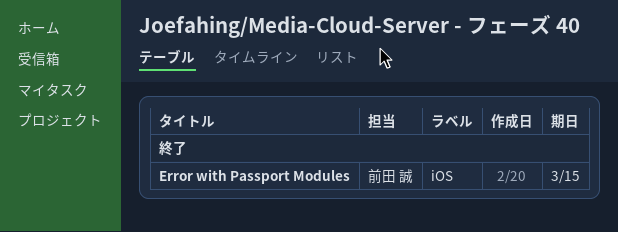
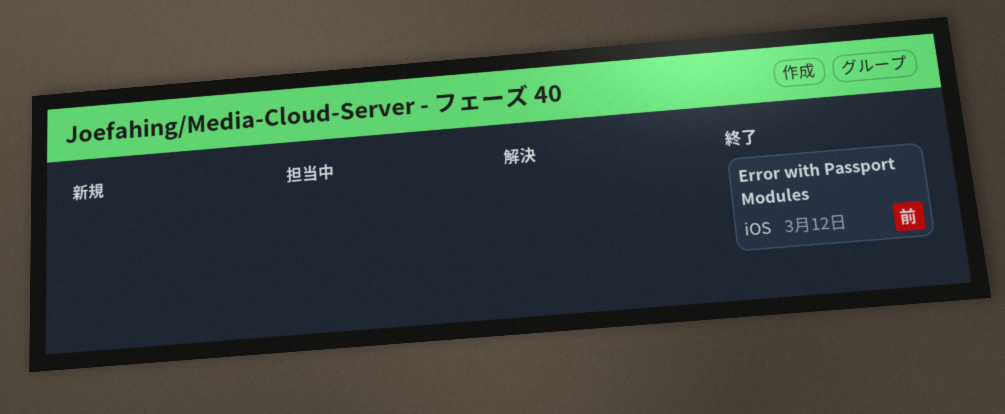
Error with Passport Modules, due: Mar 15 -> Mar 12

